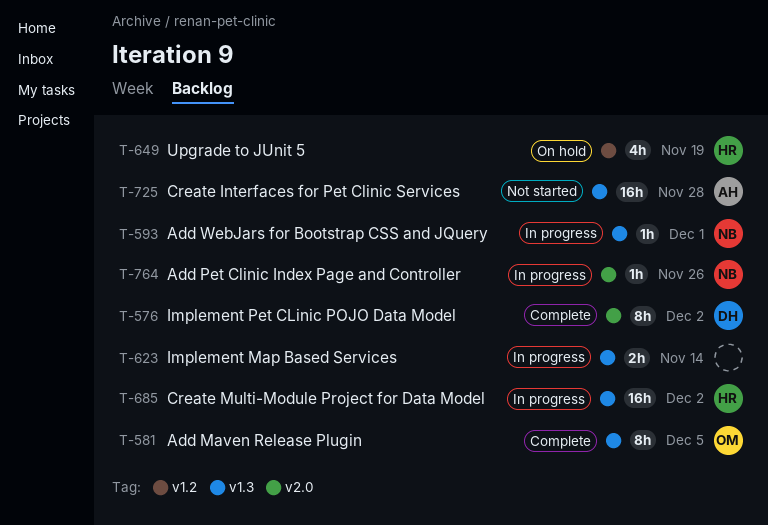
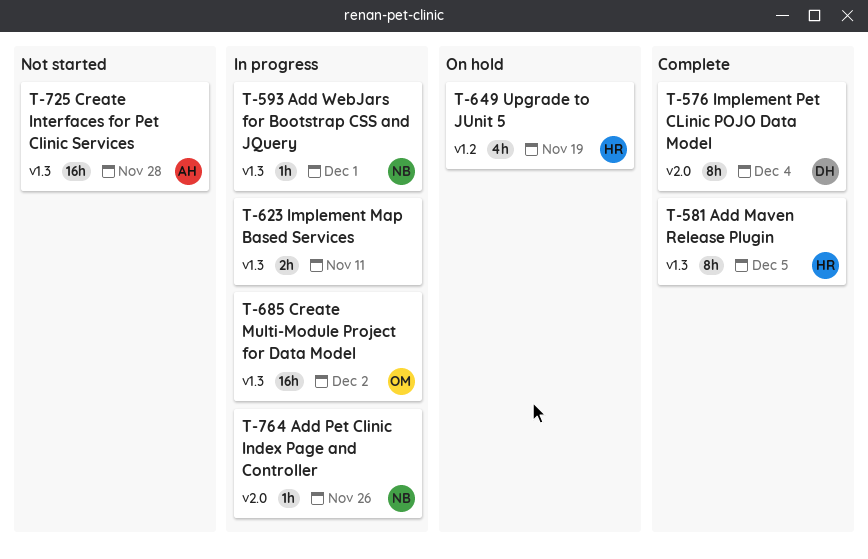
T-576, due: Dec 2 -> Dec 4
T-581, owner: OM -> HR
T-623, due: Nov 14 -> Nov 11
T-685, owner: HR -> OM

